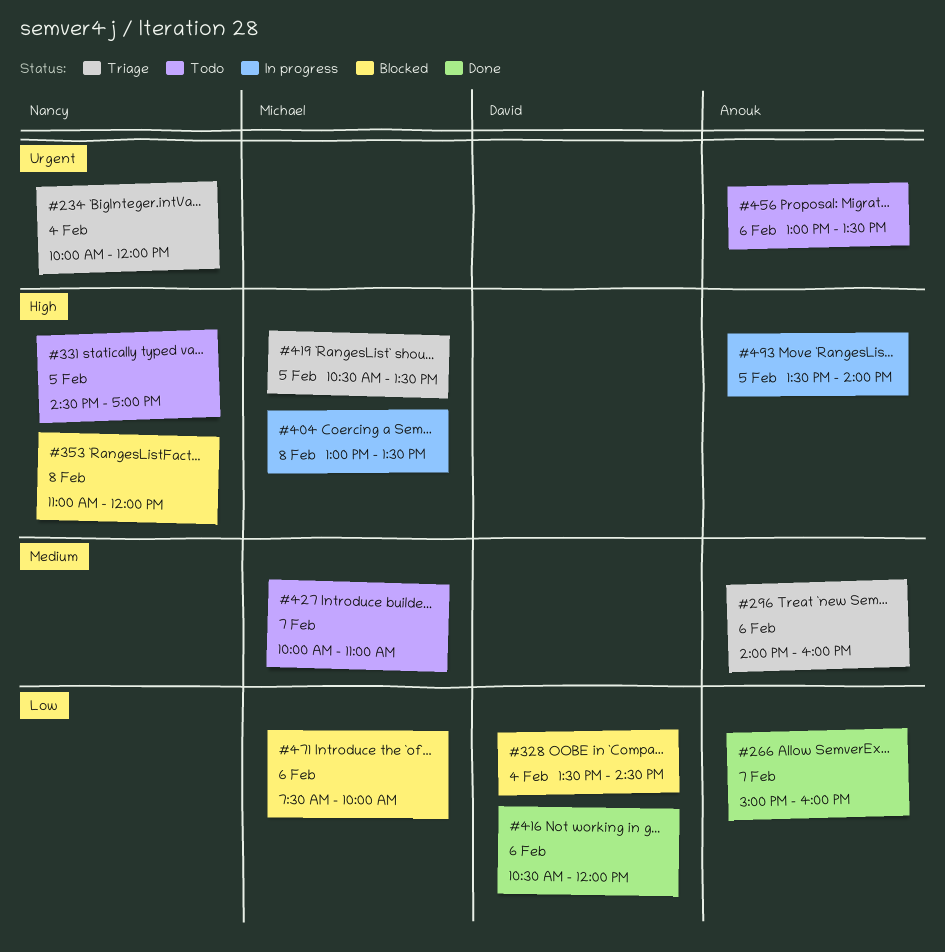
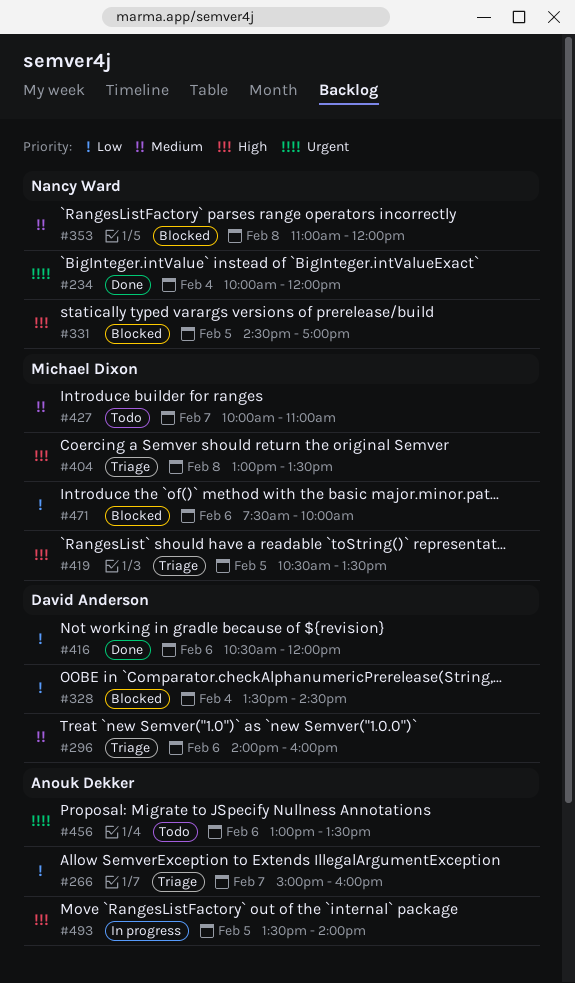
#234, status: Triage -> Done
#266, status: Done -> Triage
#296, owner: Anouk Dekker -> David Anderson
#331, status: Todo -> Blocked
#353, priority: High -> Medium
#404, status: In progress -> Triage

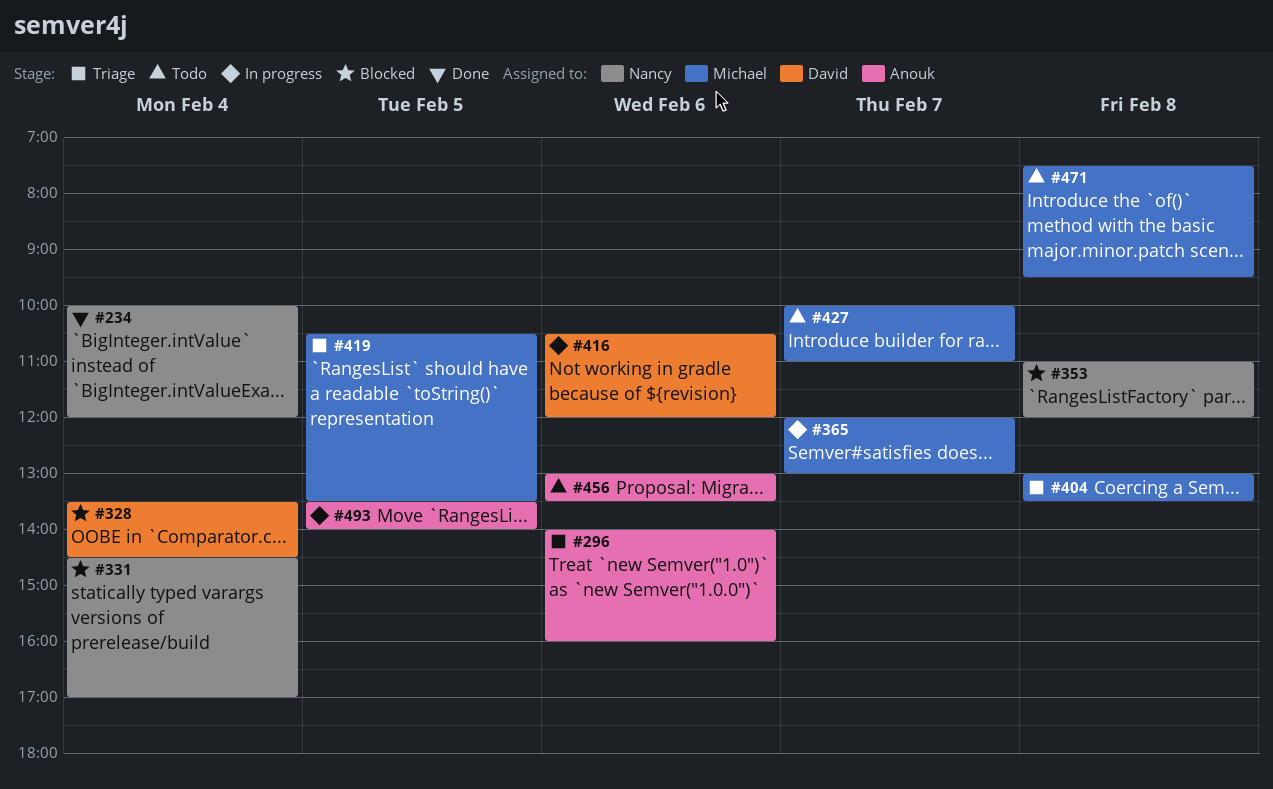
#266: present -> none
#296, owner: David Anderson -> Anouk Dekker
#331, day: Feb 5 -> Feb 4
#365: none -> present
#416, status: Done -> In progress
#471, status: Blocked -> Todo
#471, day: Feb 6 -> Feb 8
#471, ends: 10:00 -> 09:30

